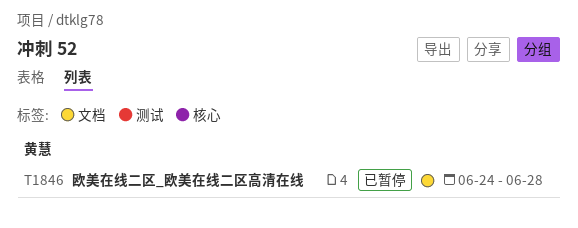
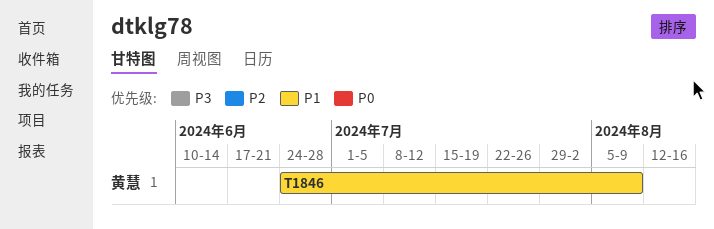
T1846, due: Jun 28 -> Aug 9

